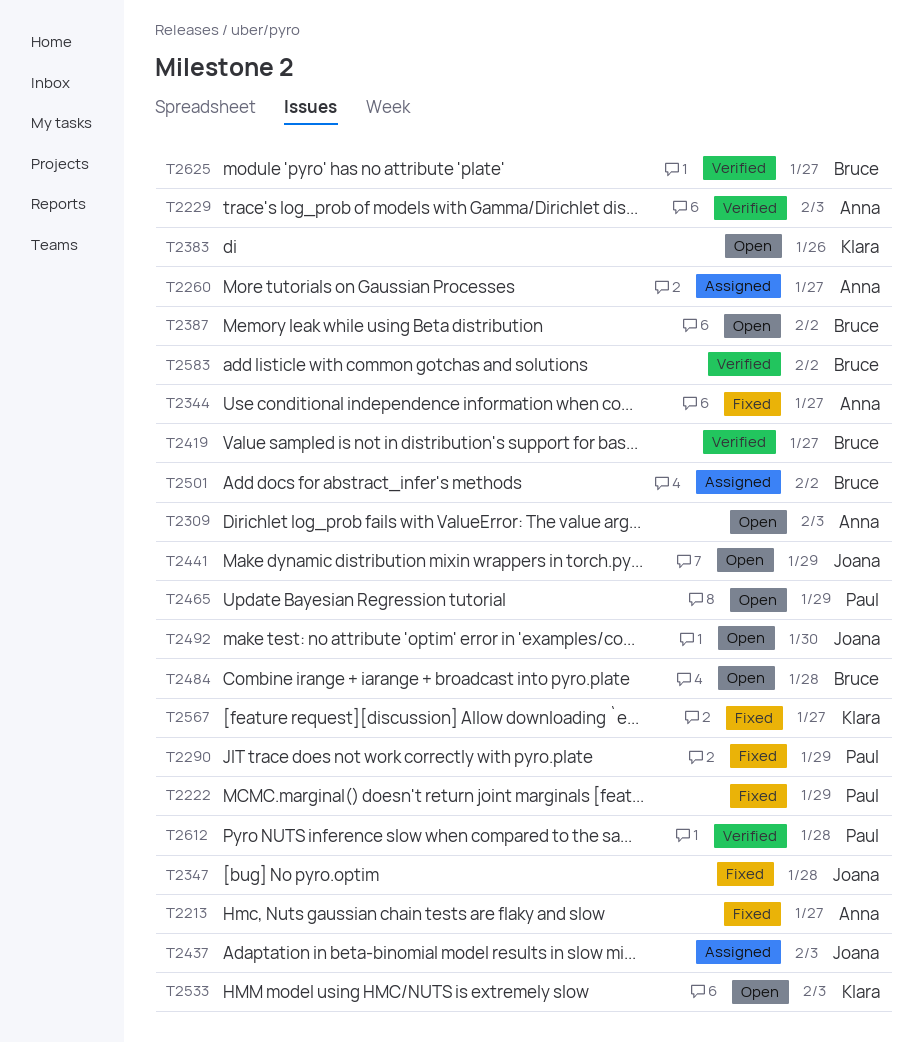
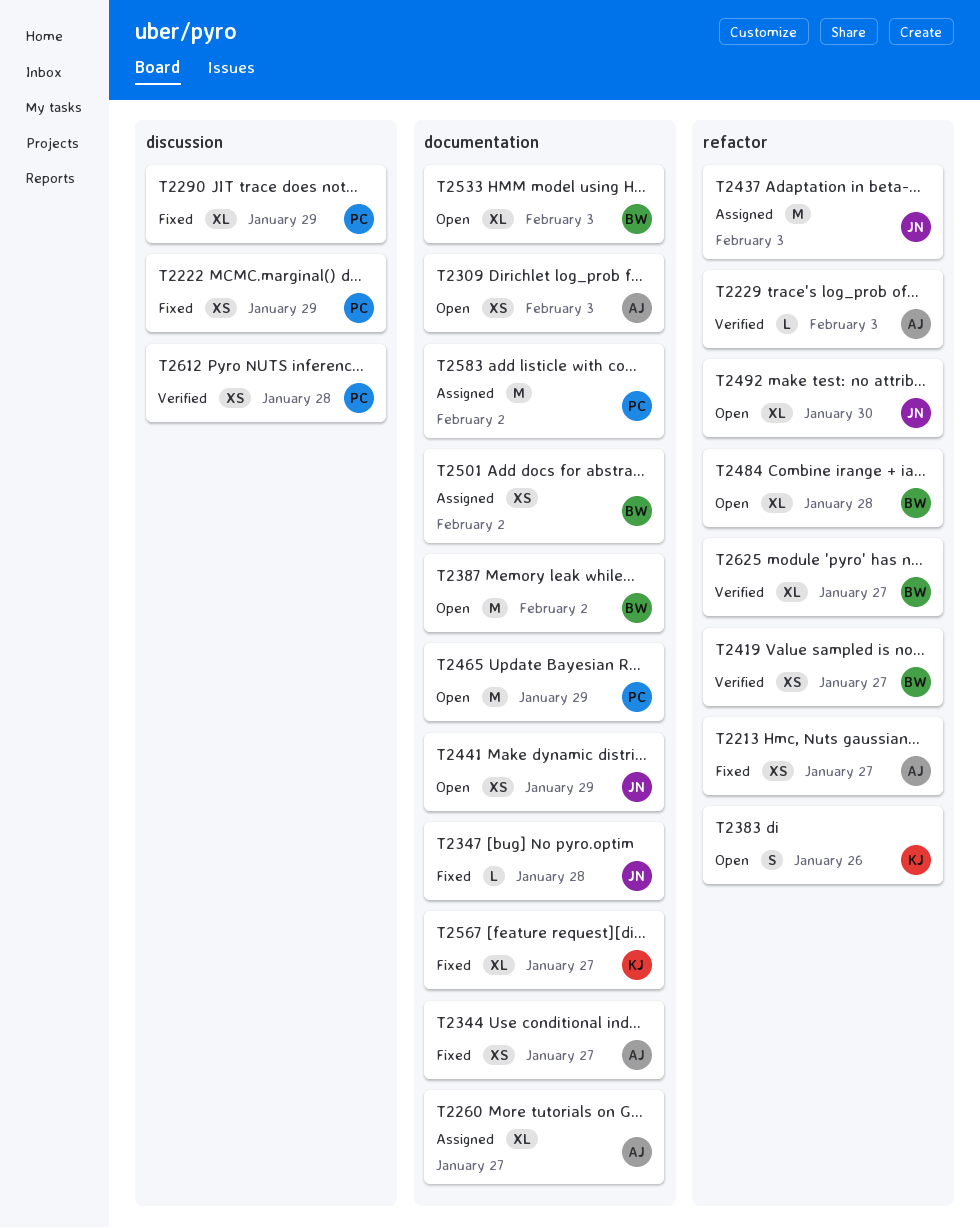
T2533, owner: Klara -> Bruce
T2583, status: Verified -> Assigned
T2583, owner: Bruce -> Paul

